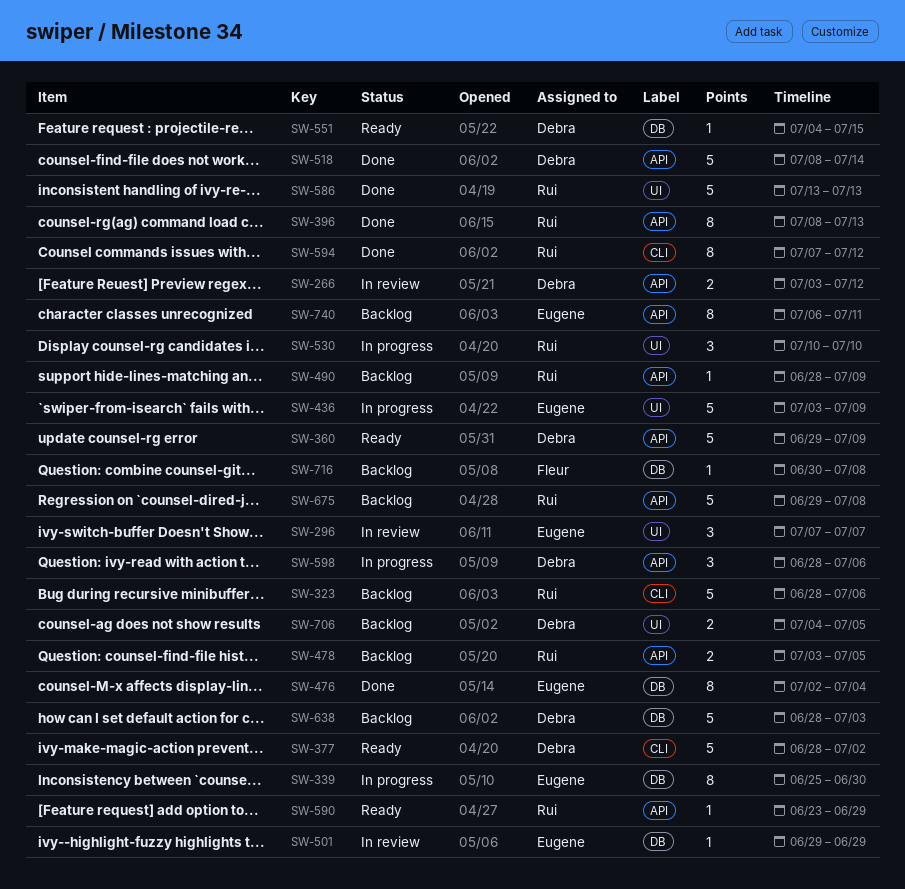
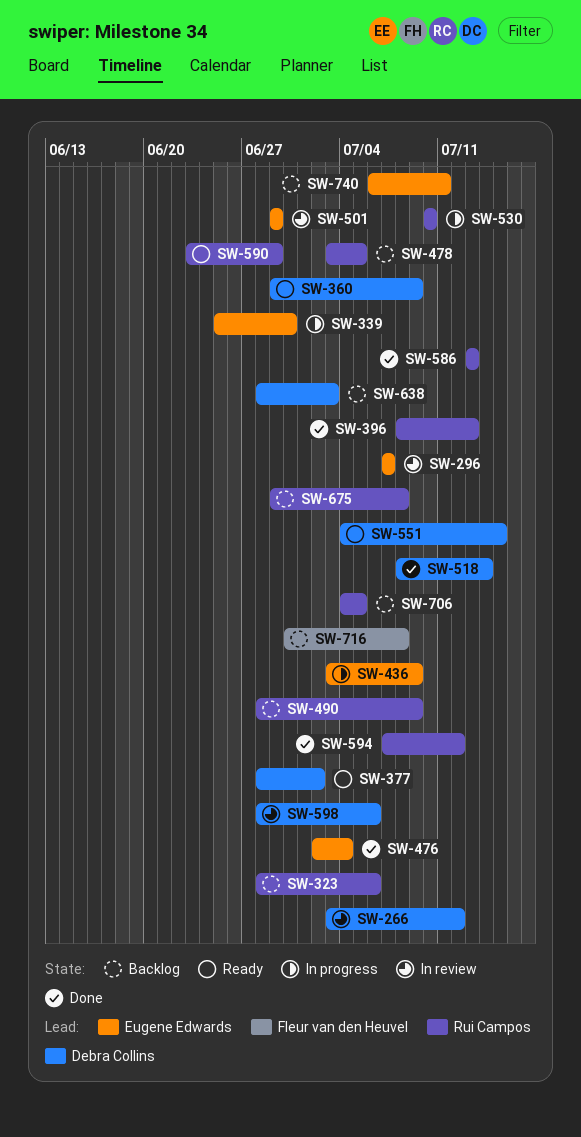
SW-598, status: In progress -> In review
SW-706, owner: Debra Collins -> Rui Campos

